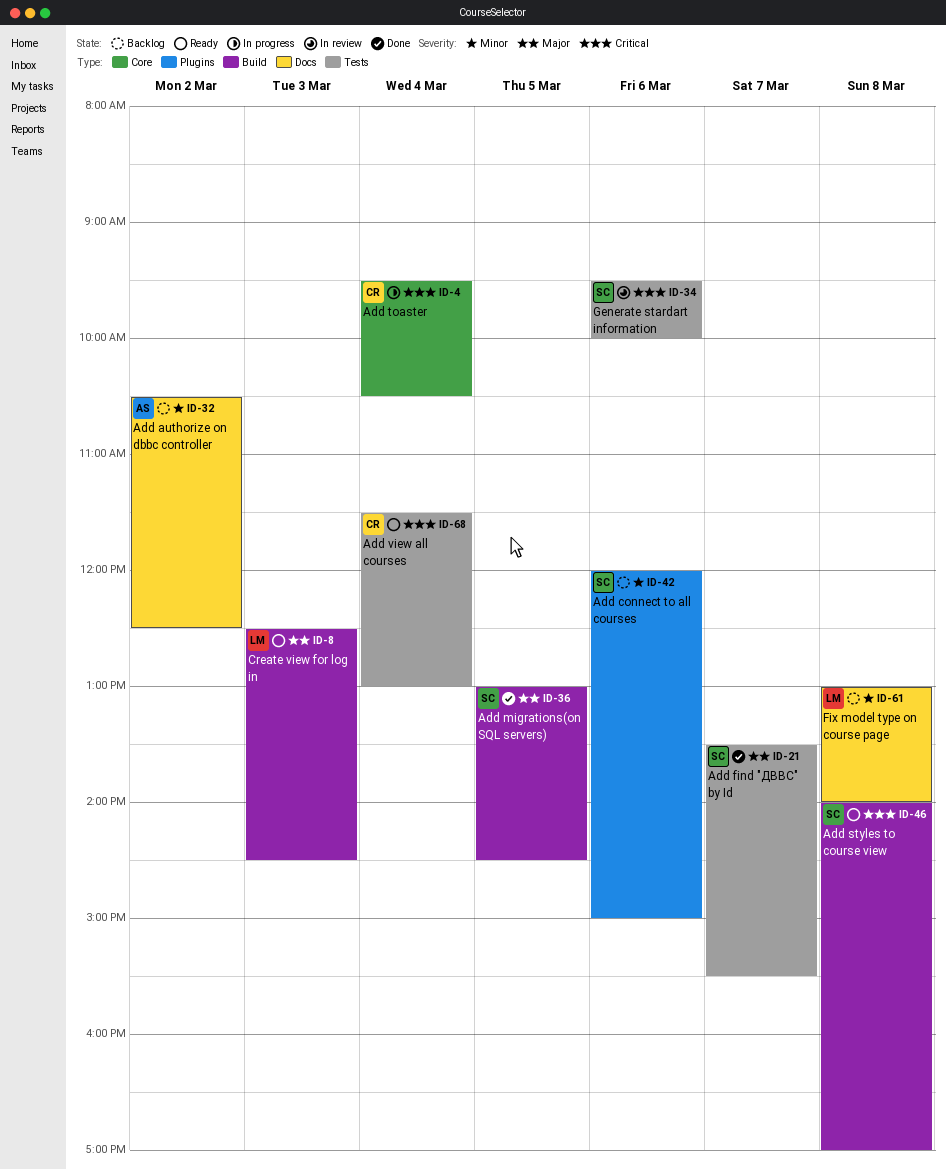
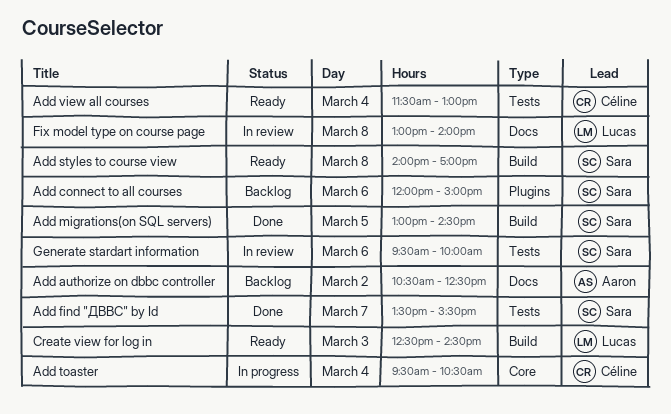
Fix model type on course page, status: Backlog -> In review

